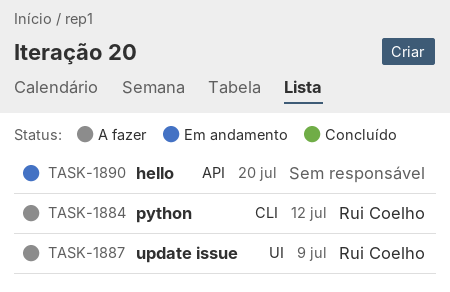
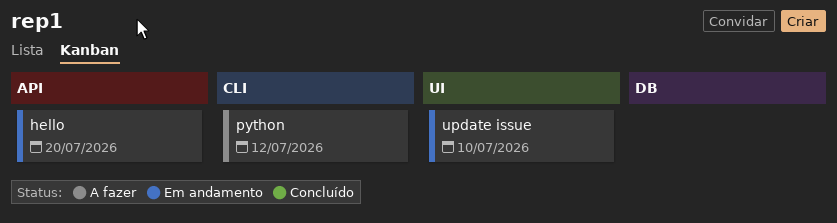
update issue, status: A fazer -> Em andamento
update issue, due: Jul 9 -> Jul 10

